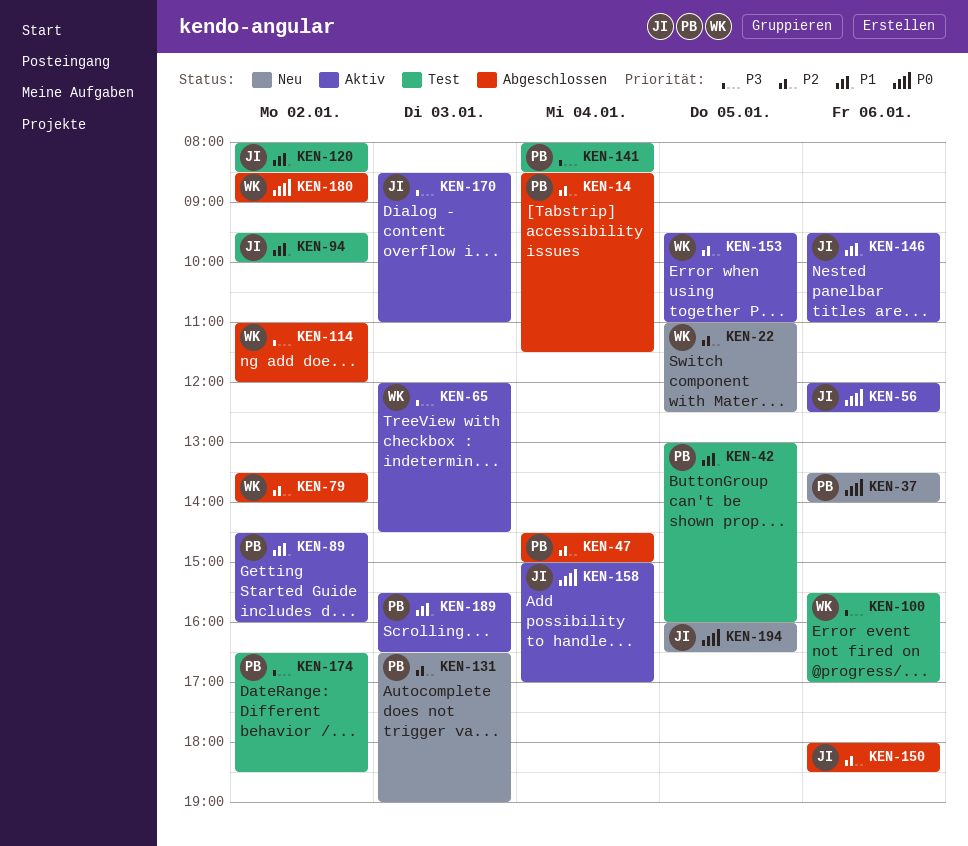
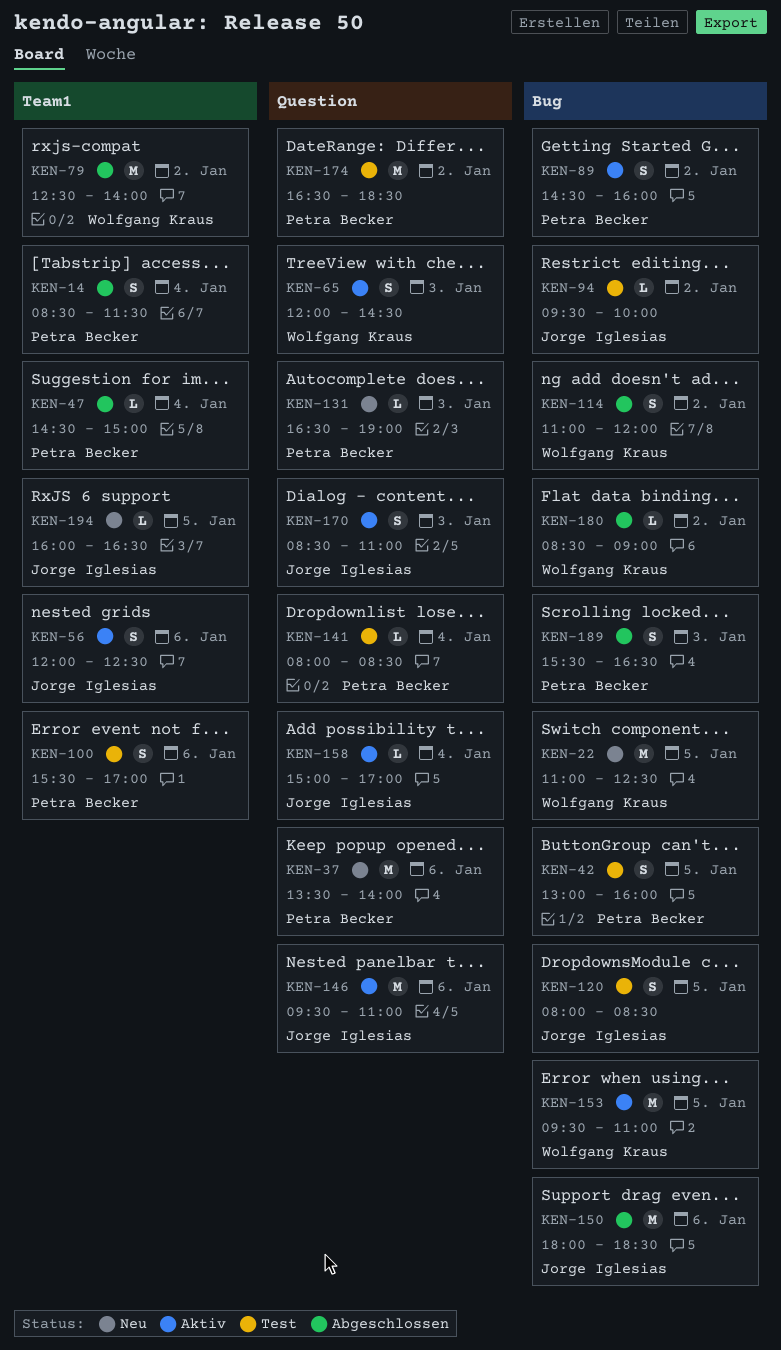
KEN-79, begins: 13:30 -> 12:30
KEN-100, owner: Wolfgang Kraus -> Petra Becker
KEN-120, day: Jan 2 -> Jan 5
KEN-189, status: Aktiv -> Abgeschlossen

